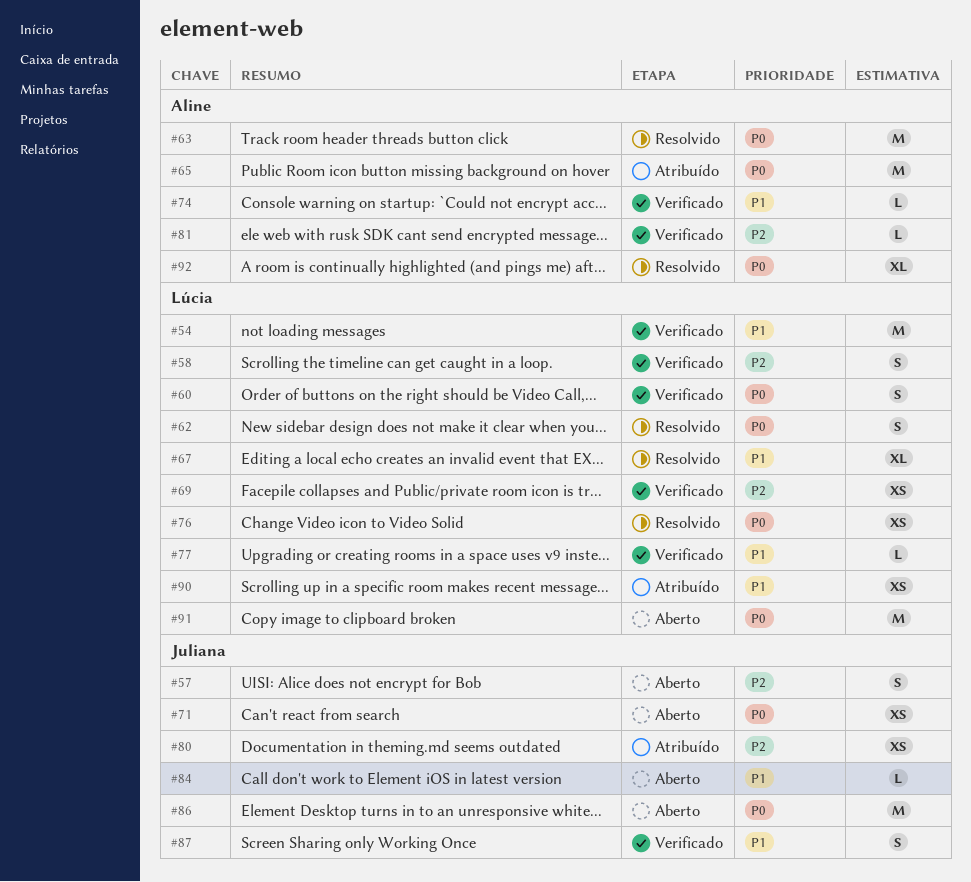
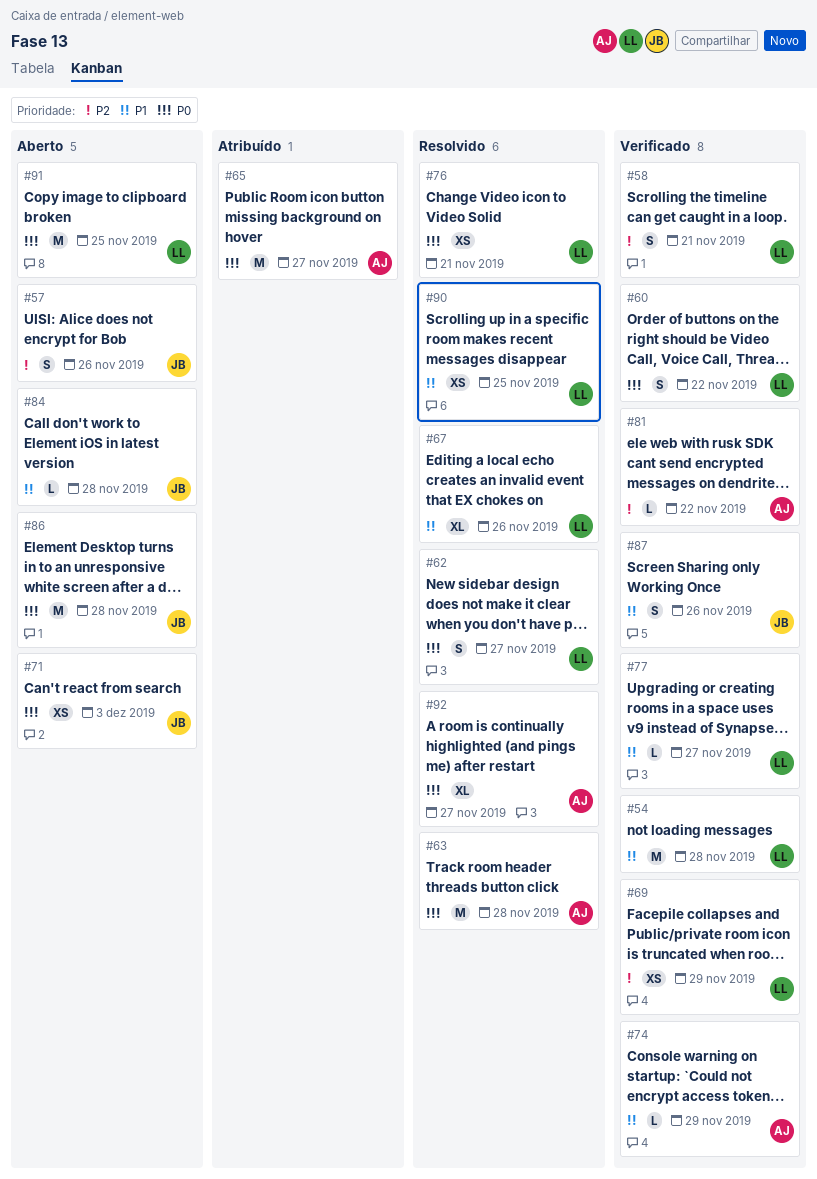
#80: present -> none
#90, status: Atribuído -> Resolvido

